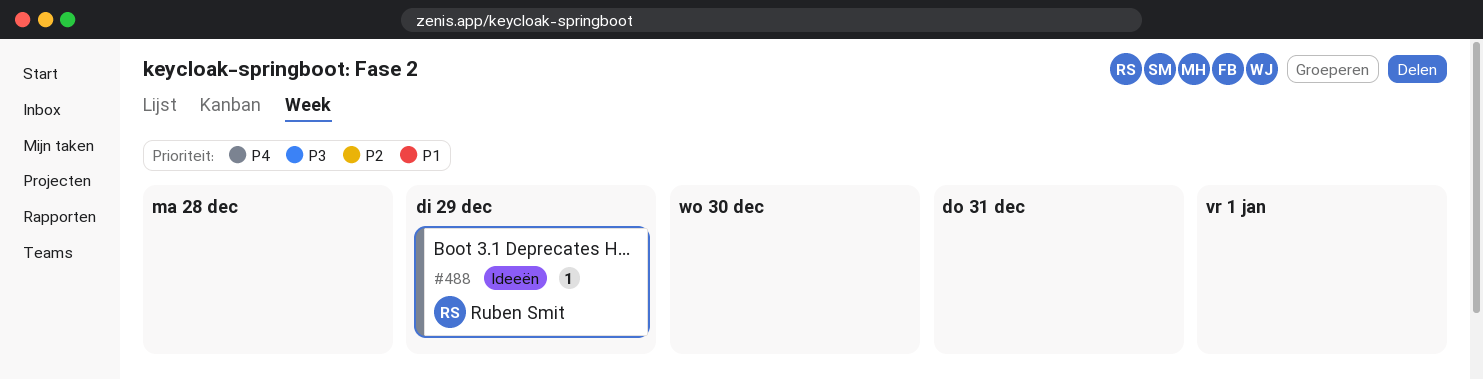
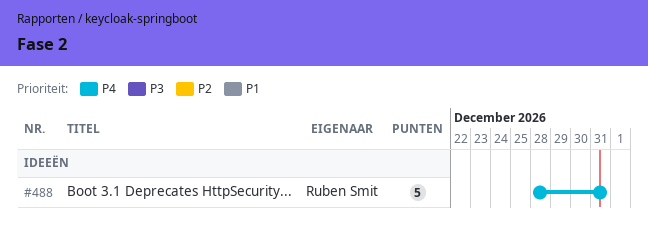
#488, estimate: 1 -> 5
#488, due: Dec 29 -> Dec 31

